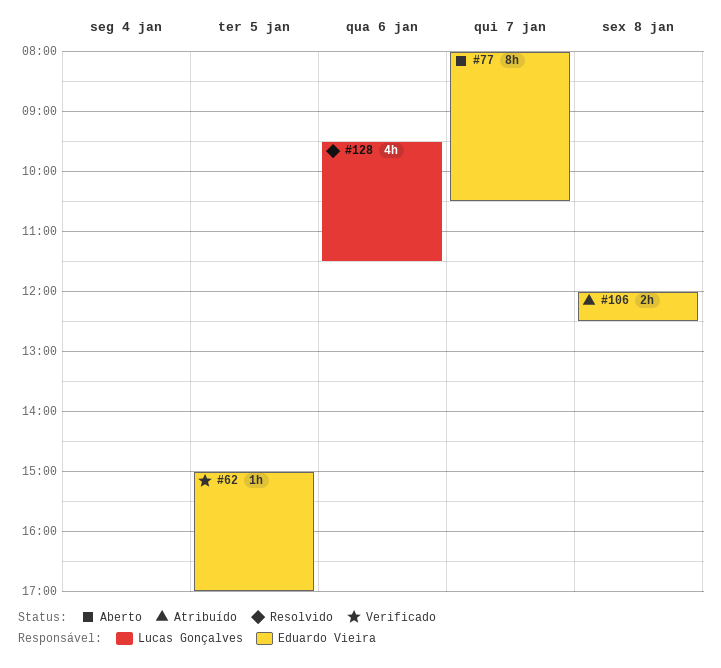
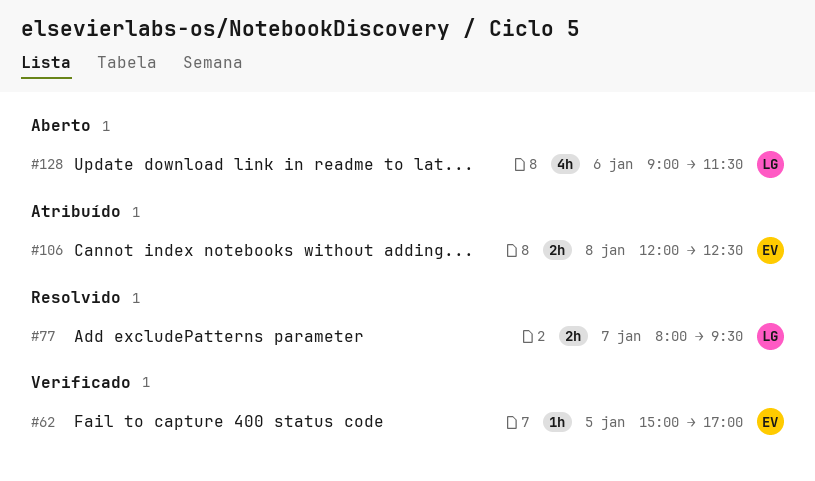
#77, status: Aberto -> Resolvido
#77, owner: Eduardo Vieira -> Lucas Gonçalves
#77, estimate: 8h -> 2h
#77, ends: 10:30 -> 09:30
#128, status: Resolvido -> Aberto
#128, begins: 09:30 -> 09:00

